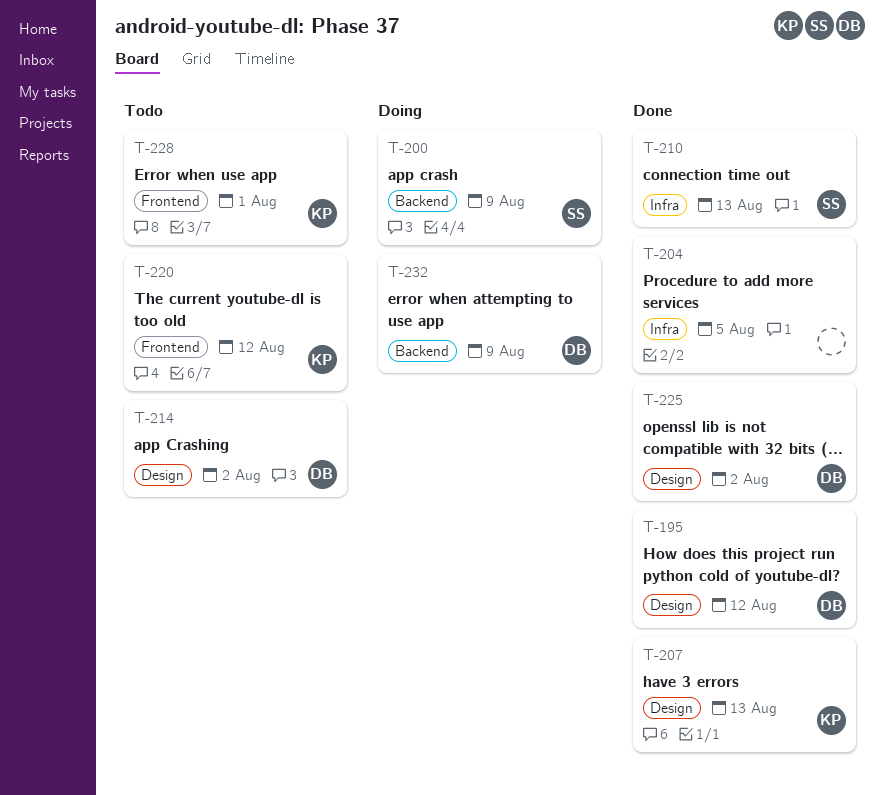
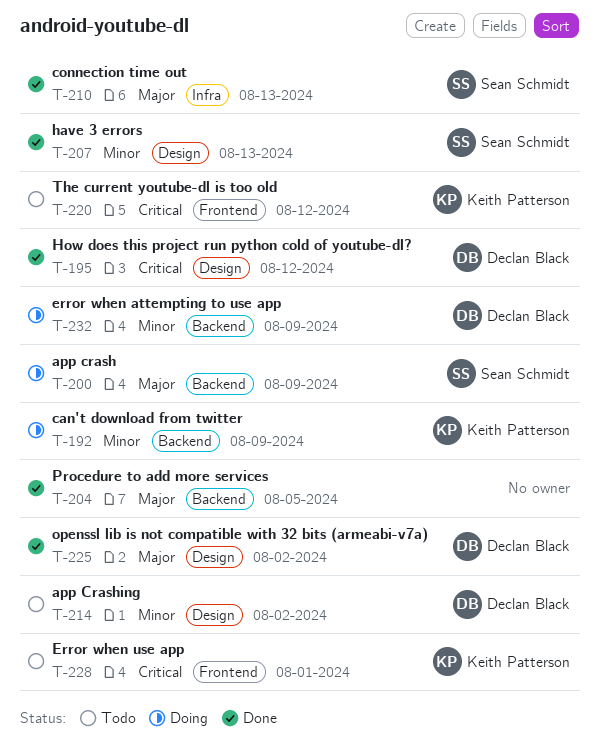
T-192: none -> present
T-204, label: Infra -> Backend
T-207, owner: Keith Patterson -> Sean Schmidt

